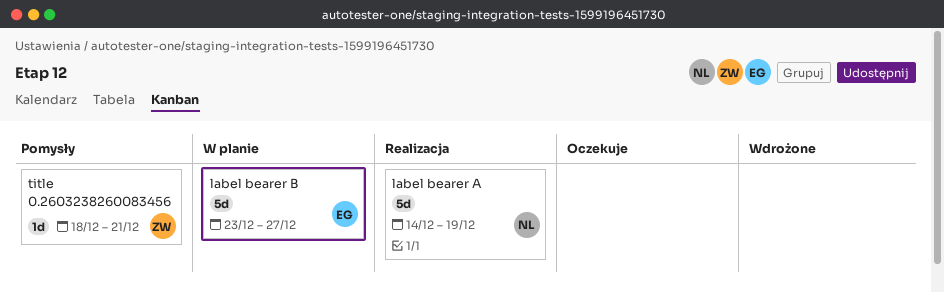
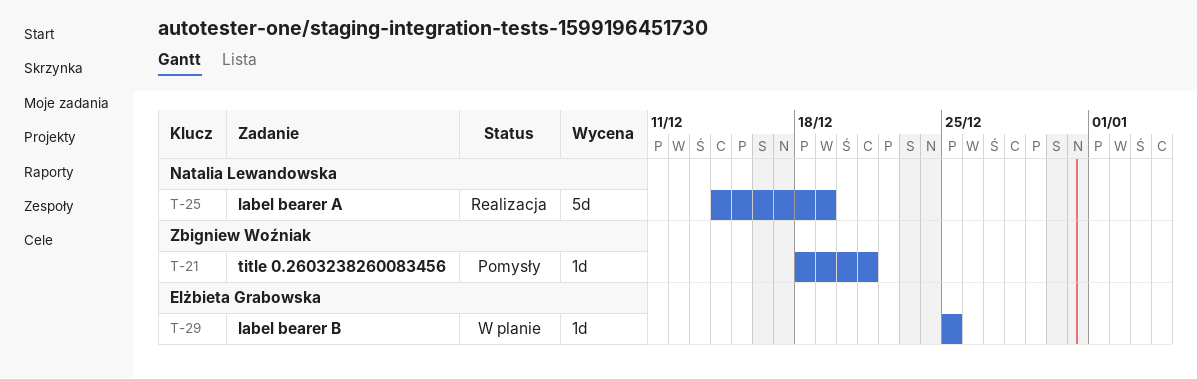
label bearer B, estimate: 5d -> 1d
label bearer B, start: Dec 23 -> Dec 25
label bearer B, due: Dec 27 -> Dec 25

